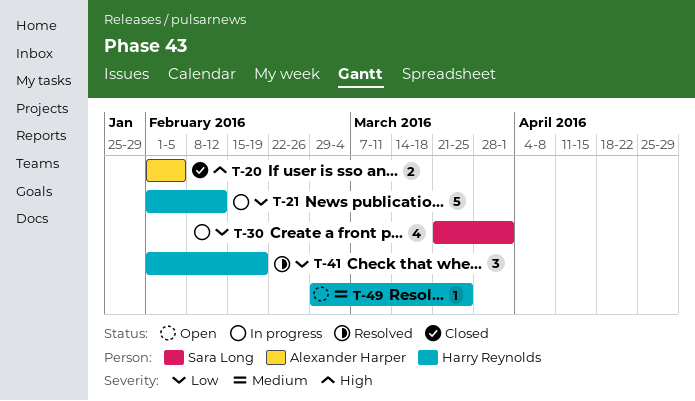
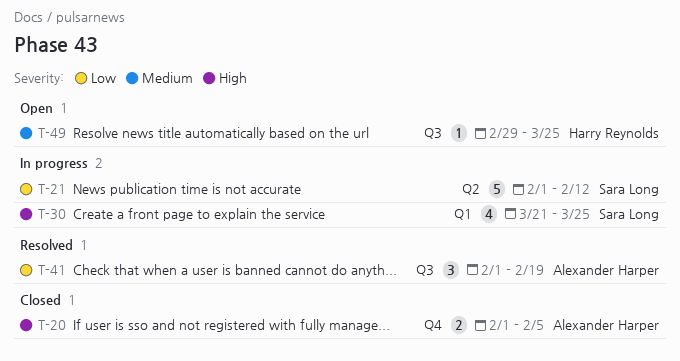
T-21, owner: Harry Reynolds -> Sara Long
T-30, priority: Low -> High
T-30, due: Apr 1 -> Mar 25
T-41, owner: Harry Reynolds -> Alexander Harper

